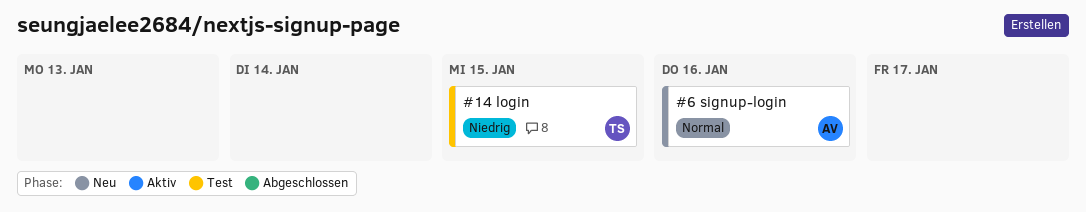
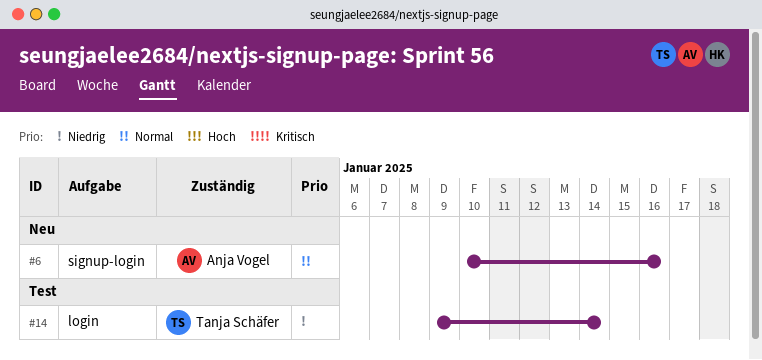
#14, due: Jan 15 -> Jan 14

